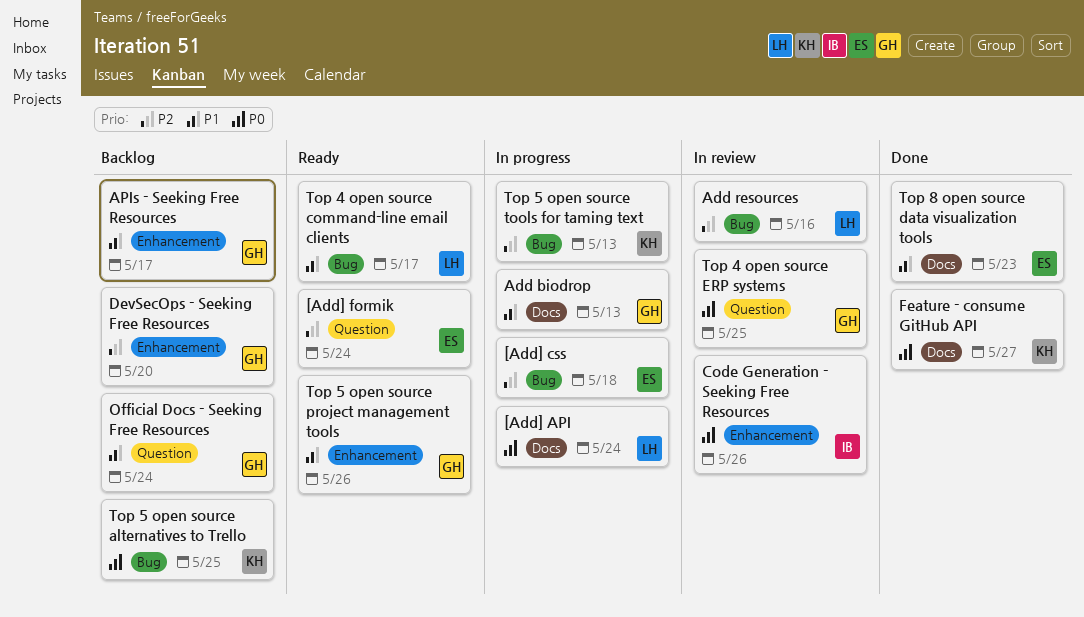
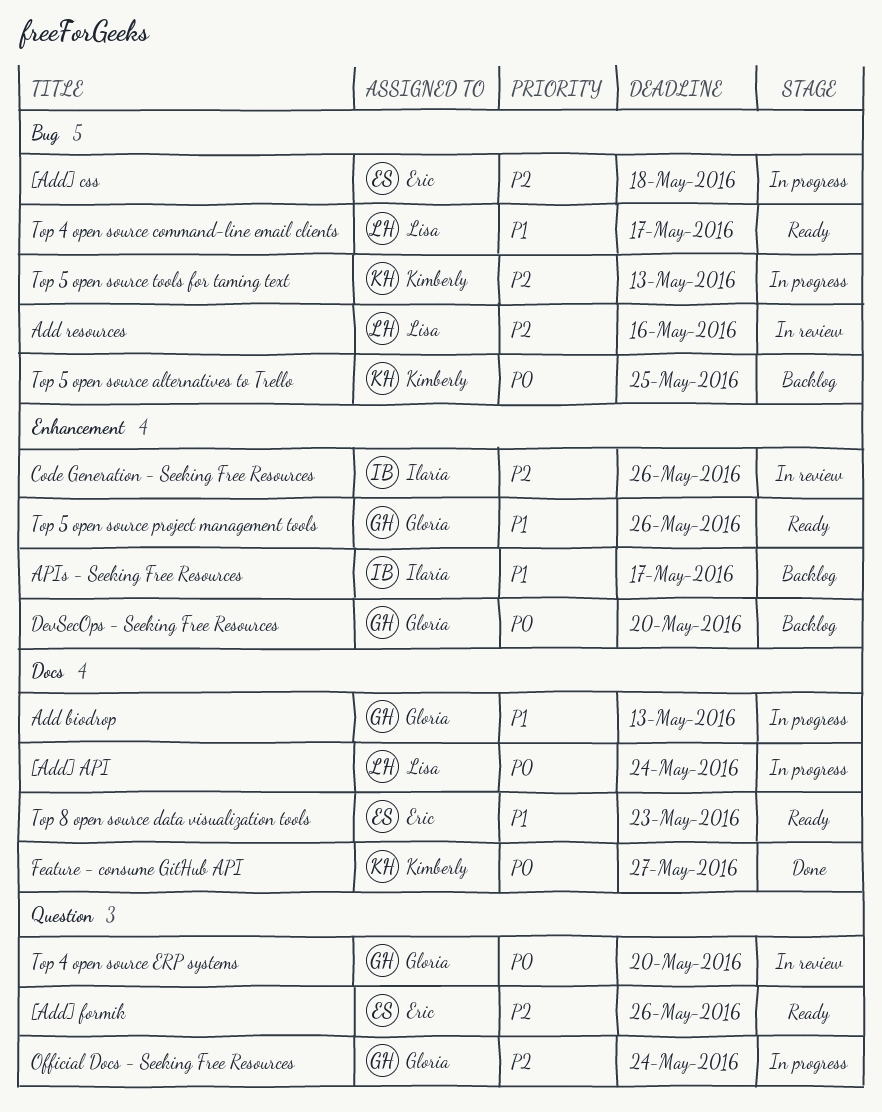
[Add] formik, due: May 24 -> May 26
APIs - Seeking Free Resources, owner: Gloria -> Ilaria
Code Generation - Seeking Free Resources, priority: P0 -> P2
DevSecOps - Seeking Free Resources, priority: P2 -> P0
Official Docs - Seeking Free Resources, status: Backlog -> In progress
Official Docs - Seeking Free Resources, priority: P1 -> P2
Top 4 open source ERP systems, due: May 25 -> May 20
Top 8 open source data visualization tools, status: Done -> Ready

